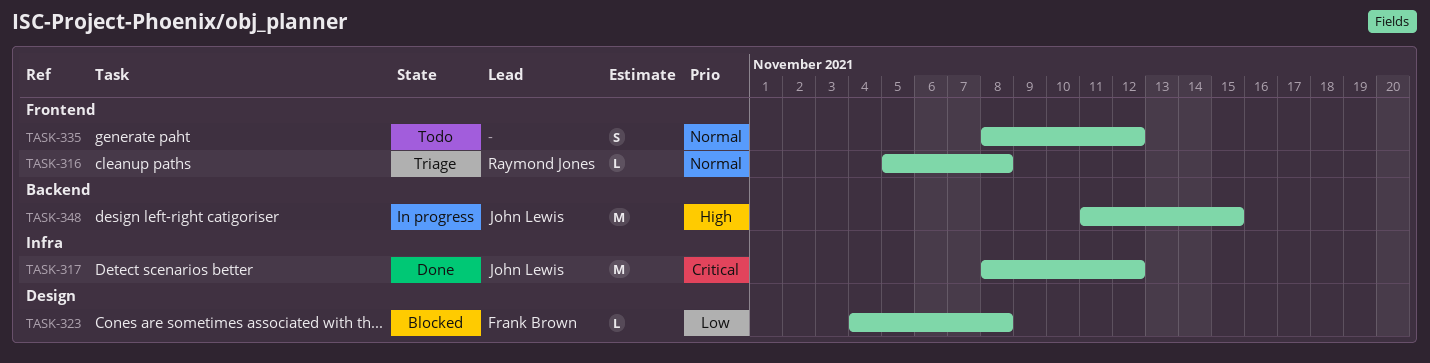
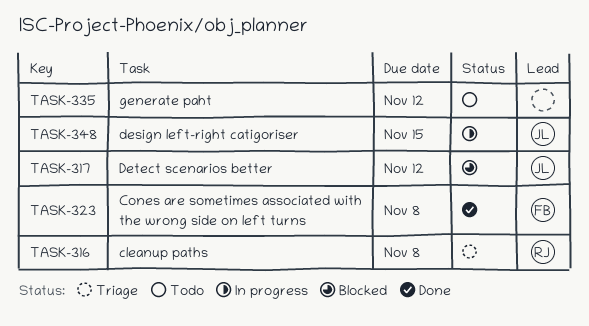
TASK-317, status: Done -> Blocked
TASK-323, status: Blocked -> Done

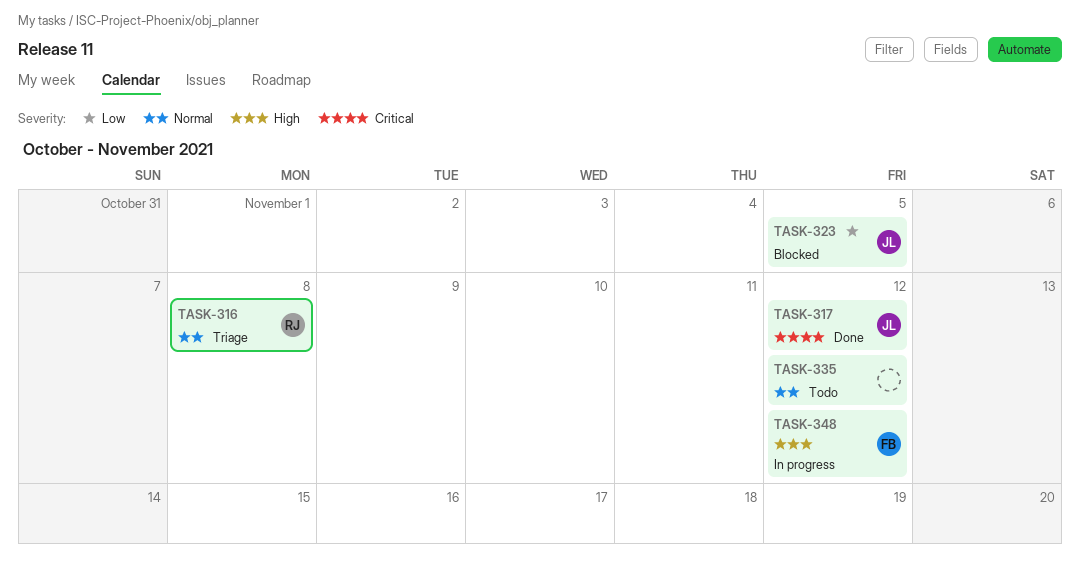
TASK-317, status: Blocked -> Done
TASK-323, status: Done -> Blocked
TASK-323, owner: FB -> JL
TASK-323, due: Nov 8 -> Nov 5
TASK-348, owner: JL -> FB
TASK-348, due: Nov 15 -> Nov 12

